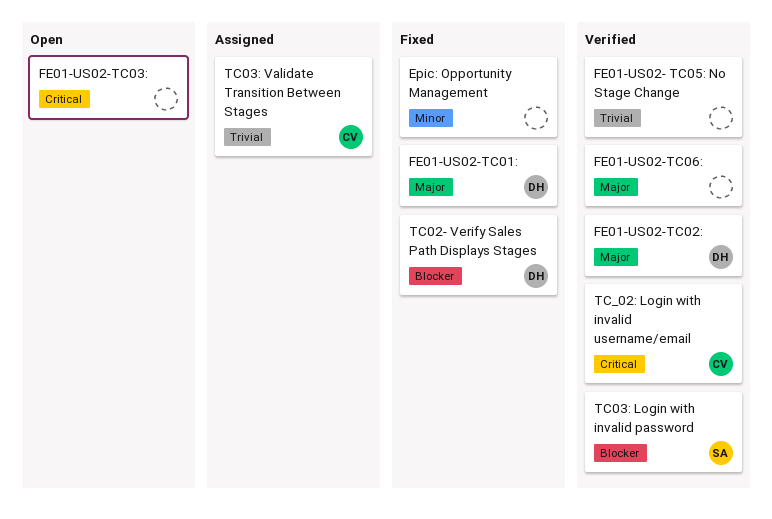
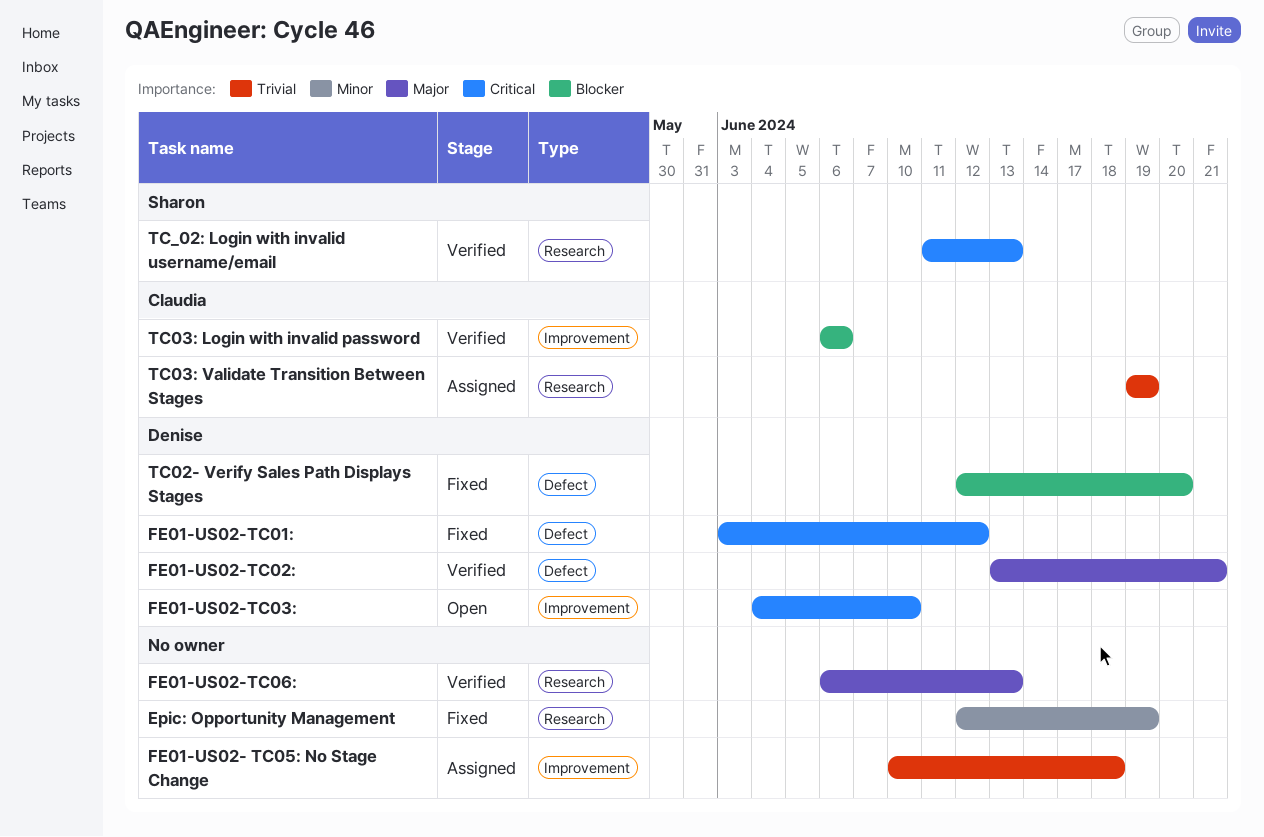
FE01-US02- TC05: No Stage Change, status: Verified -> Assigned
FE01-US02-TC01:, priority: Major -> Critical
FE01-US02-TC03:, owner: none -> Denise
TC03: Login with invalid password, owner: Sharon -> Claudia
TC_02: Login with invalid username/email, owner: Claudia -> Sharon

